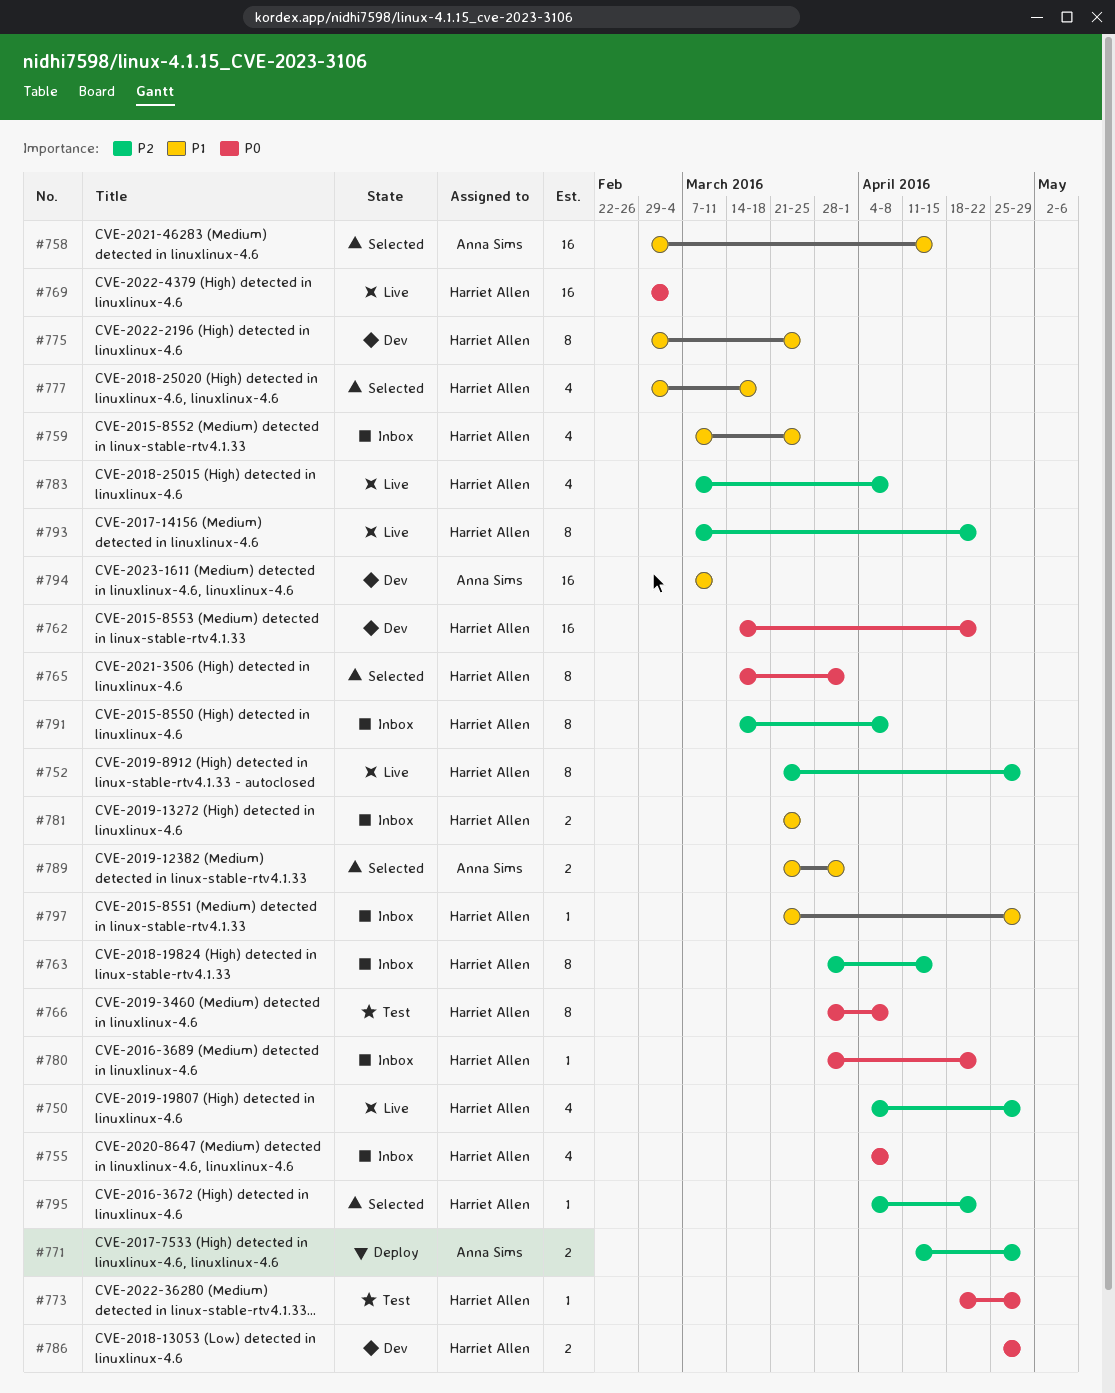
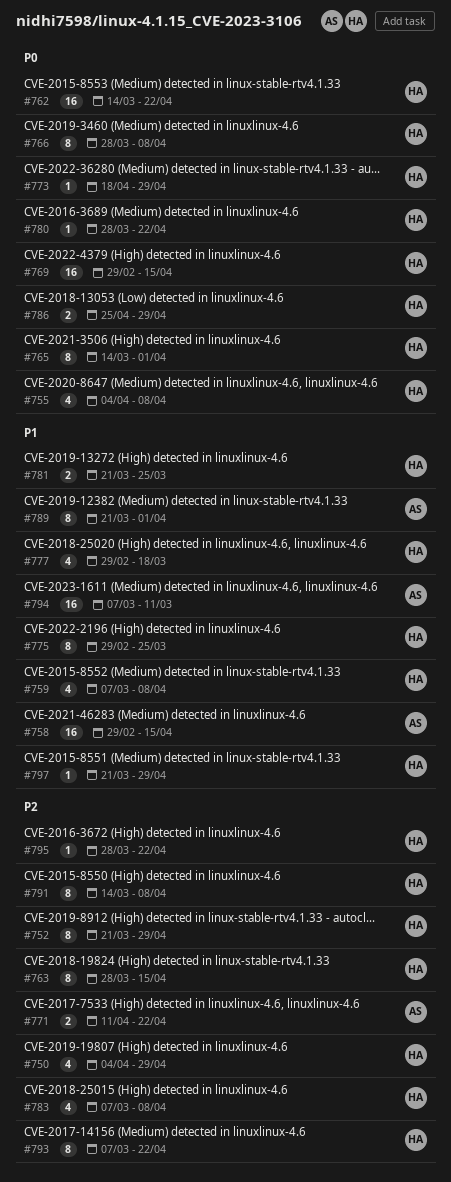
#759, due: Mar 25 -> Apr 8
#769, due: Mar 4 -> Apr 15
#771, due: Apr 29 -> Apr 22
#789, estimate: 2 -> 8
#795, start: Apr 4 -> Mar 28

